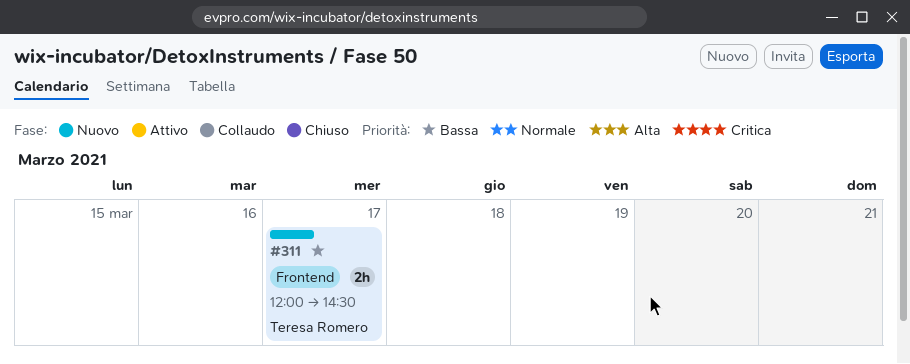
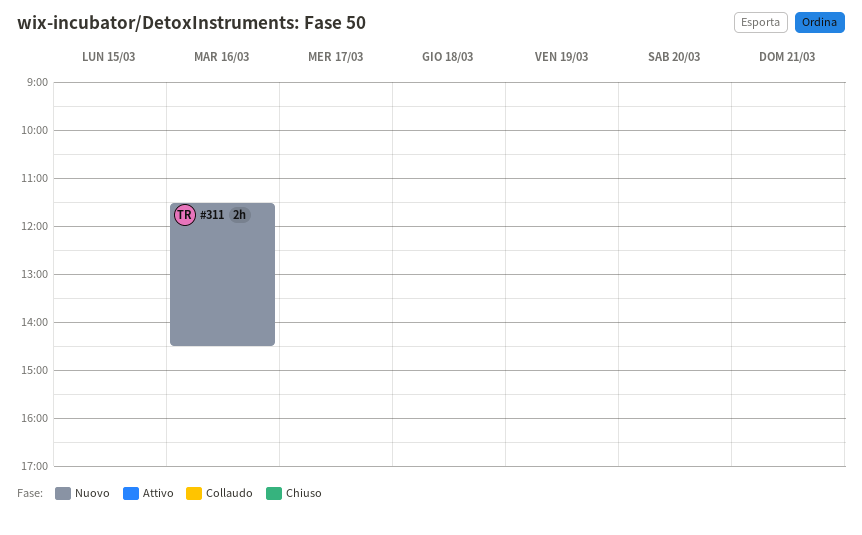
#311, day: Mar 17 -> Mar 16
#311, begins: 12:00 -> 11:30

